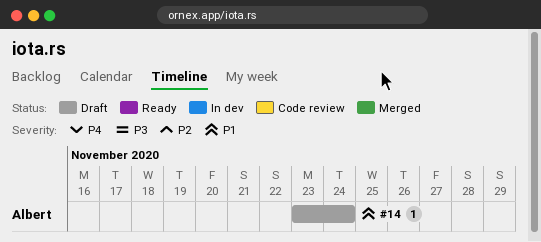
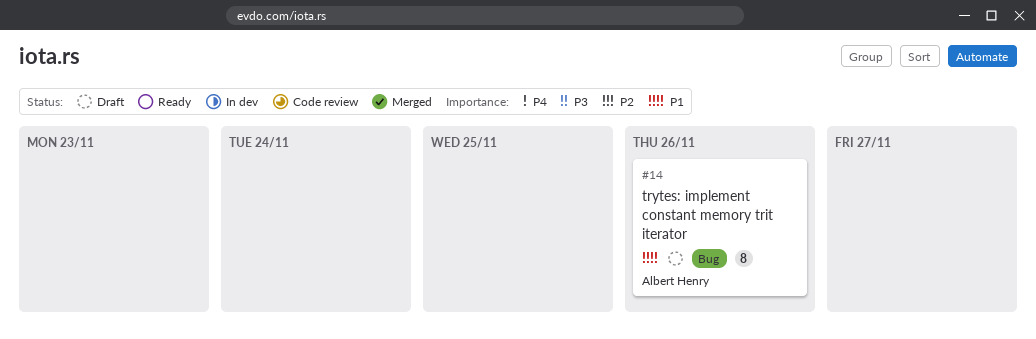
#14, estimate: 1 -> 8
#14, due: Nov 24 -> Nov 26

